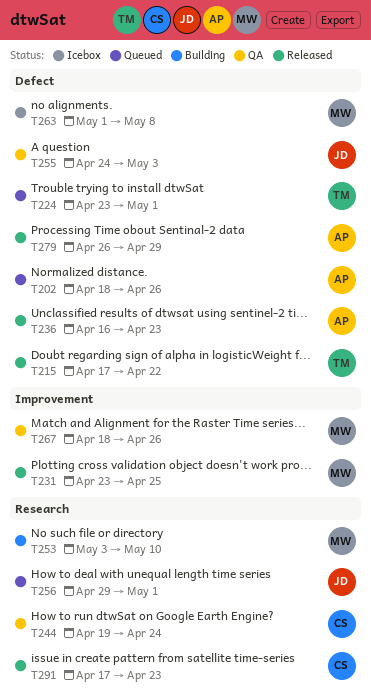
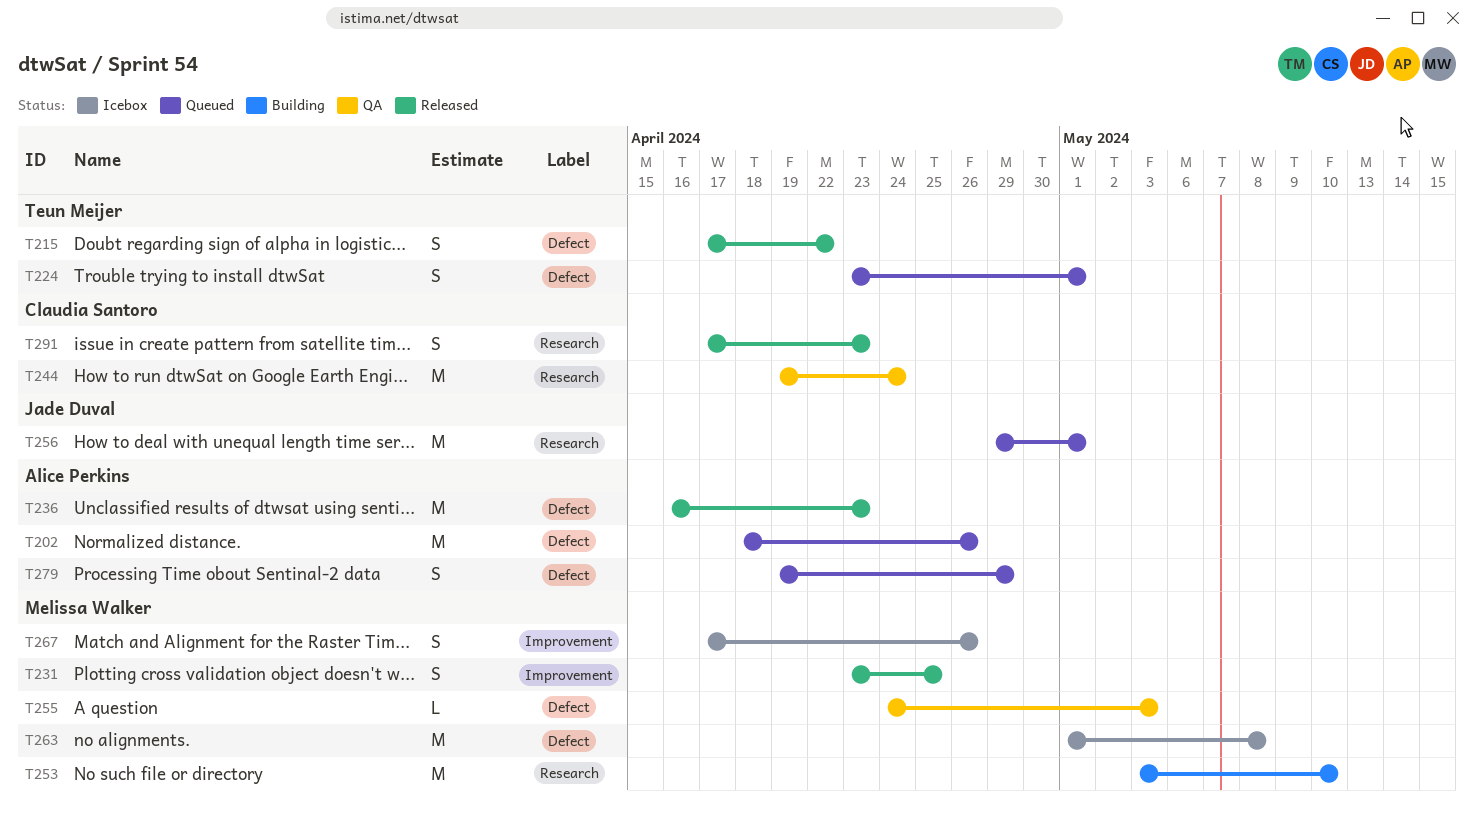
T255, owner: Jade Duval -> Melissa Walker
T267, status: QA -> Icebox
T267, start: Apr 18 -> Apr 17
T279, status: Released -> Queued
T279, start: Apr 26 -> Apr 19

